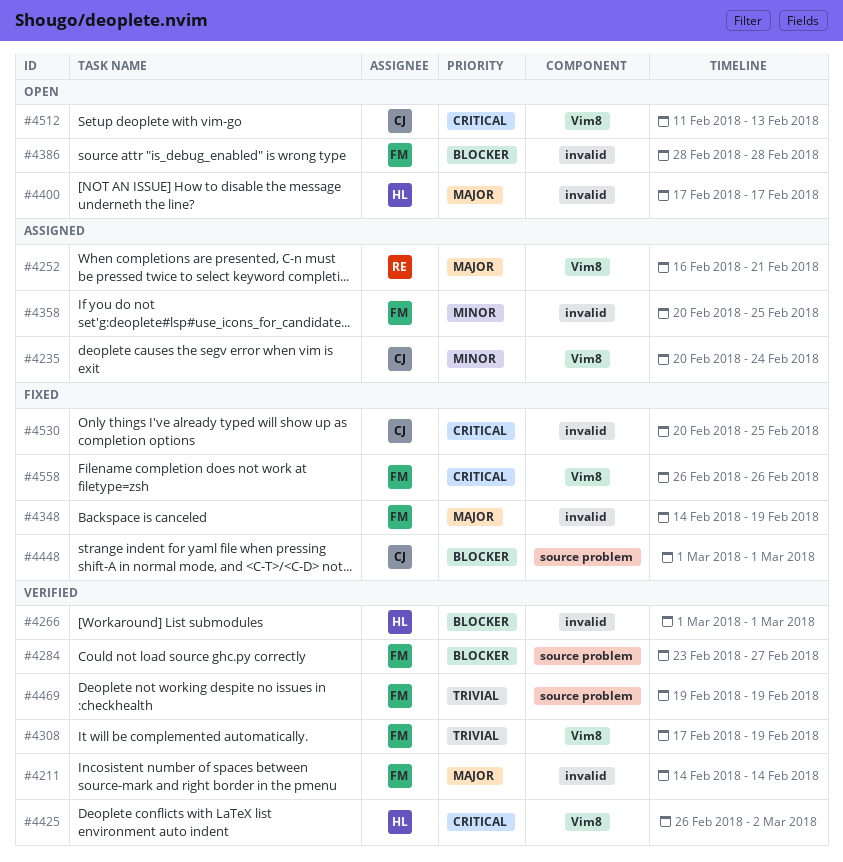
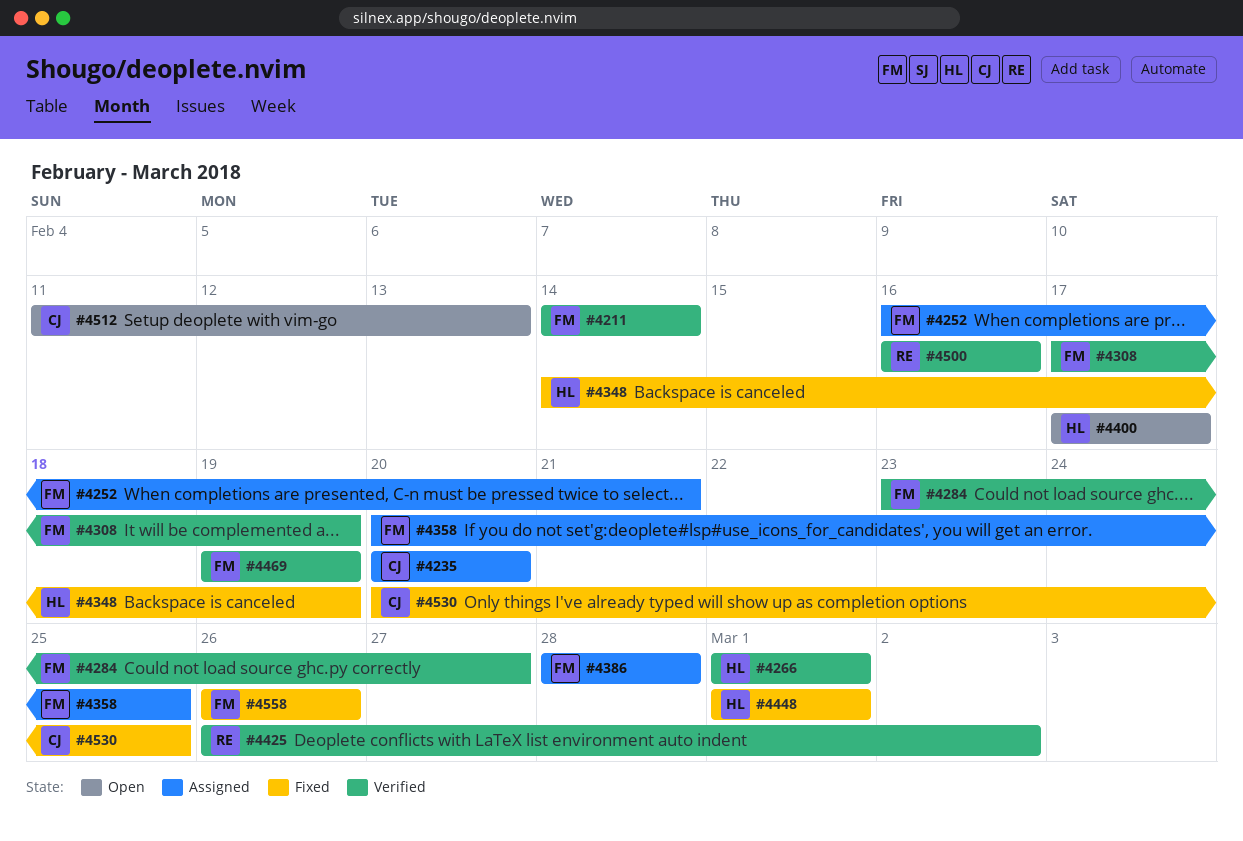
#4235, due: Feb 24 -> Feb 20
#4252, owner: RE -> FM
#4348, owner: FM -> HL
#4386, status: Open -> Assigned
#4425, owner: HL -> RE
#4448, owner: CJ -> HL
#4500: none -> present

